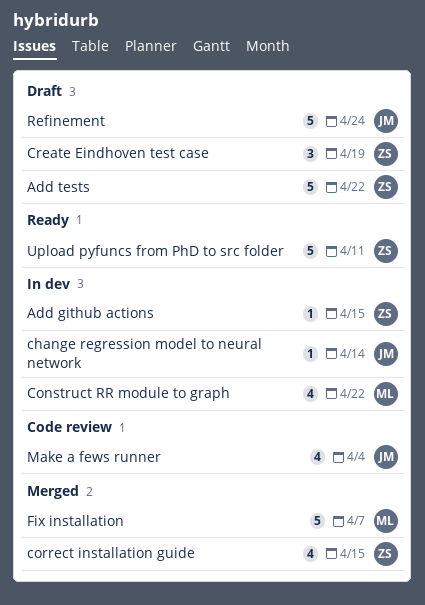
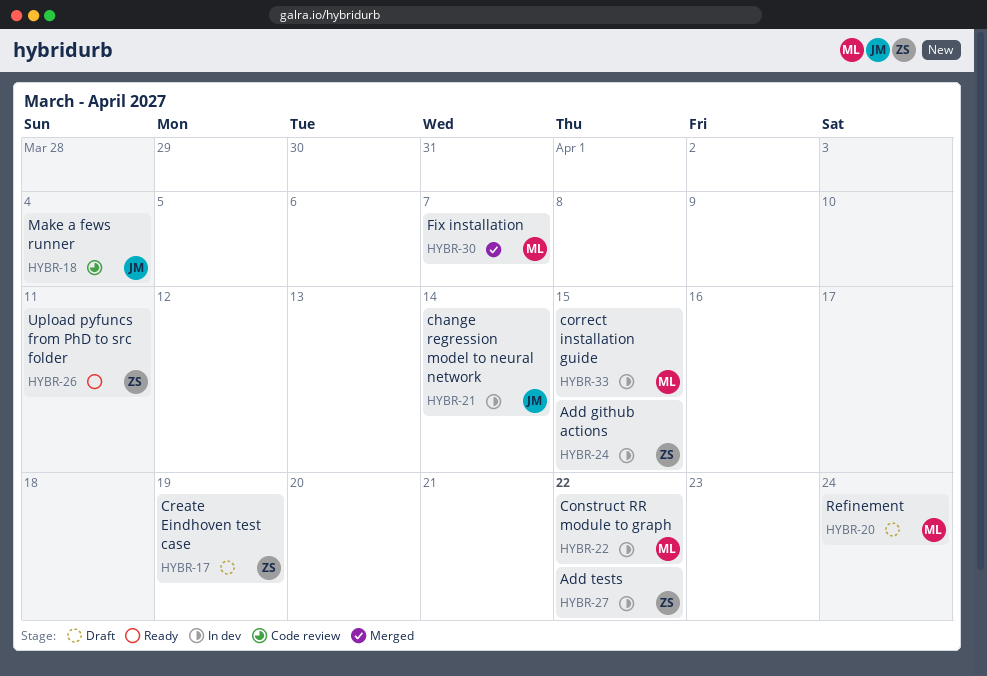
Add tests, status: Draft -> In dev
correct installation guide, status: Merged -> In dev
correct installation guide, owner: ZS -> ML
Refinement, owner: JM -> ML

